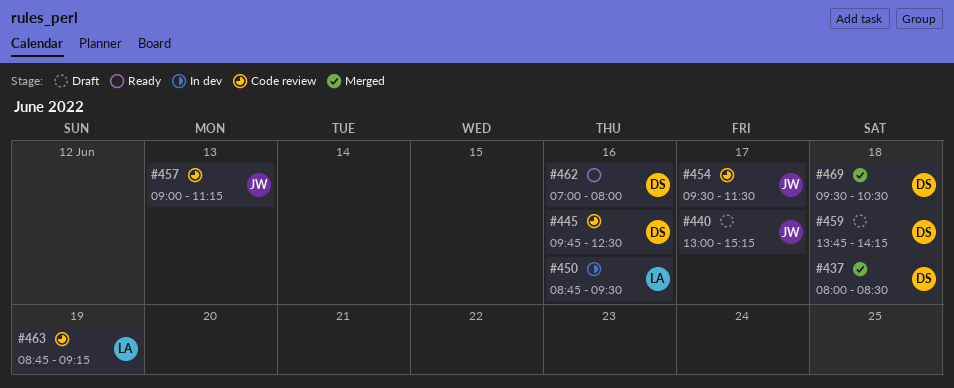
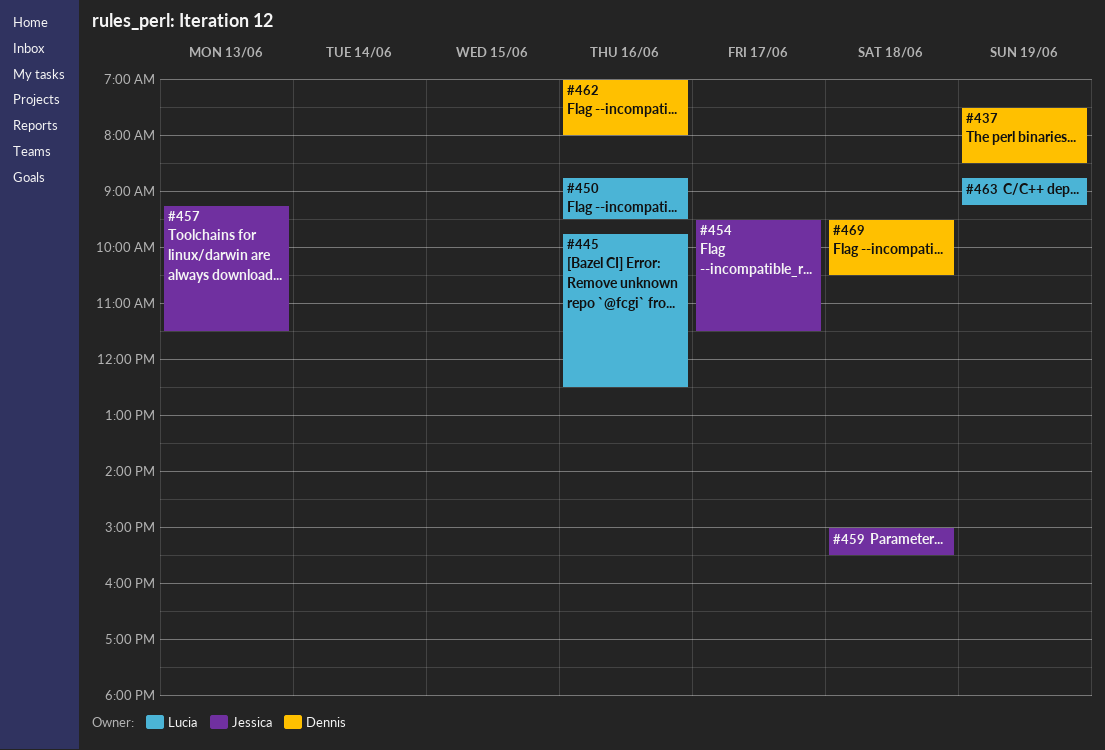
#437, day: Jun 18 -> Jun 19
#437, begins: 08:00 -> 07:30
#440: present -> none
#445, owner: Dennis -> Lucia
#457, begins: 09:00 -> 09:15
#457, ends: 11:15 -> 11:30
#459, owner: Dennis -> Jessica
#459, begins: 13:45 -> 15:00
#459, ends: 14:15 -> 15:30

